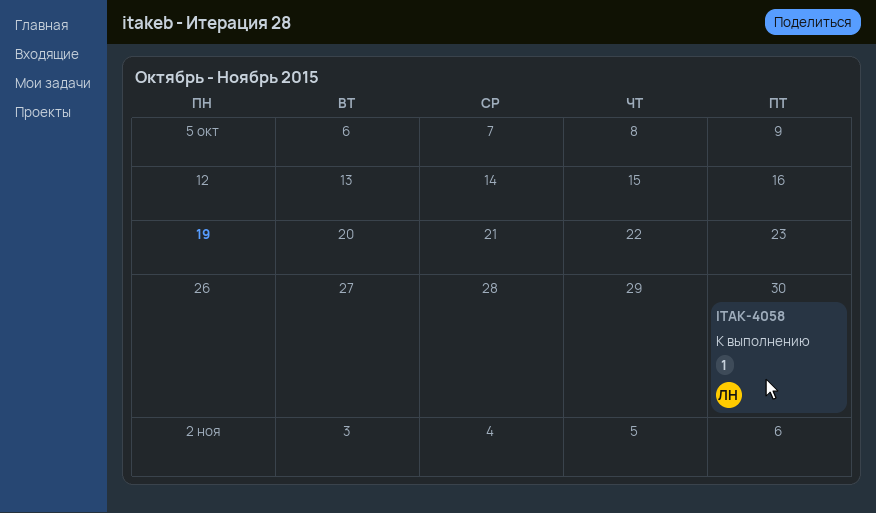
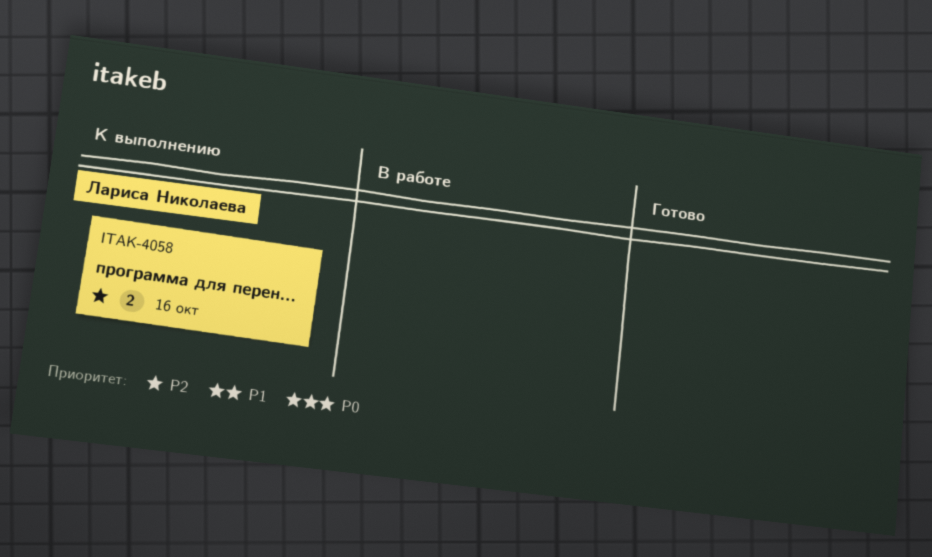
ITAK-4058, estimate: 1 -> 2
ITAK-4058, due: Oct 30 -> Oct 16

